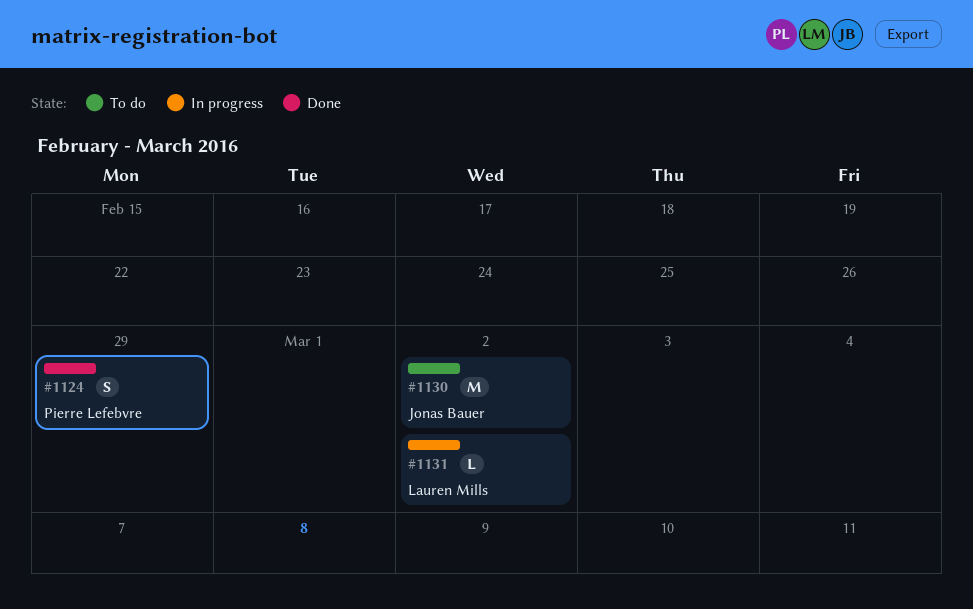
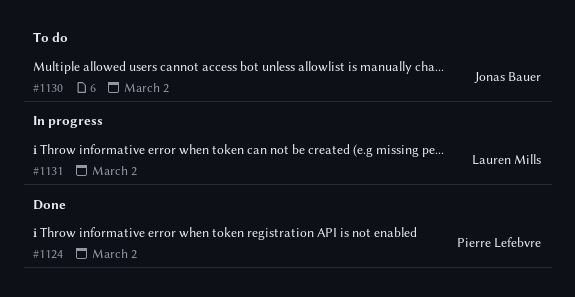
#1124, due: Feb 29 -> Mar 2

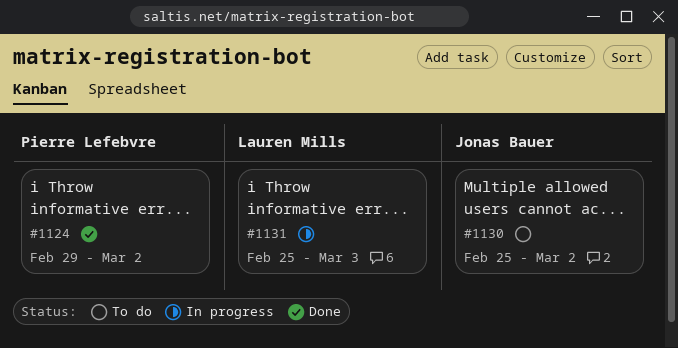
#1131, due: Mar 2 -> Mar 3

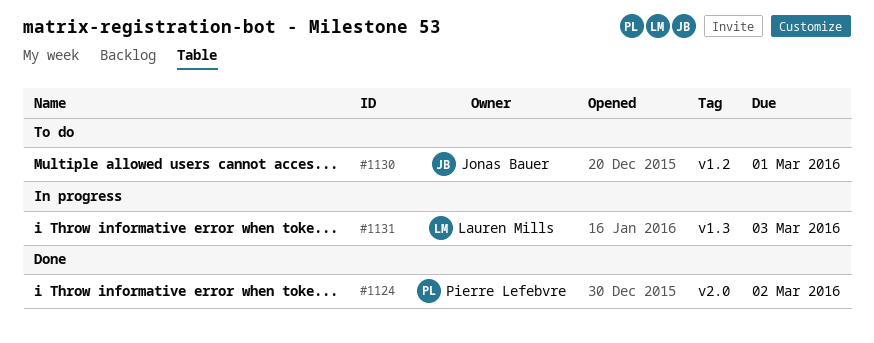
#1130, due: Mar 2 -> Mar 1

